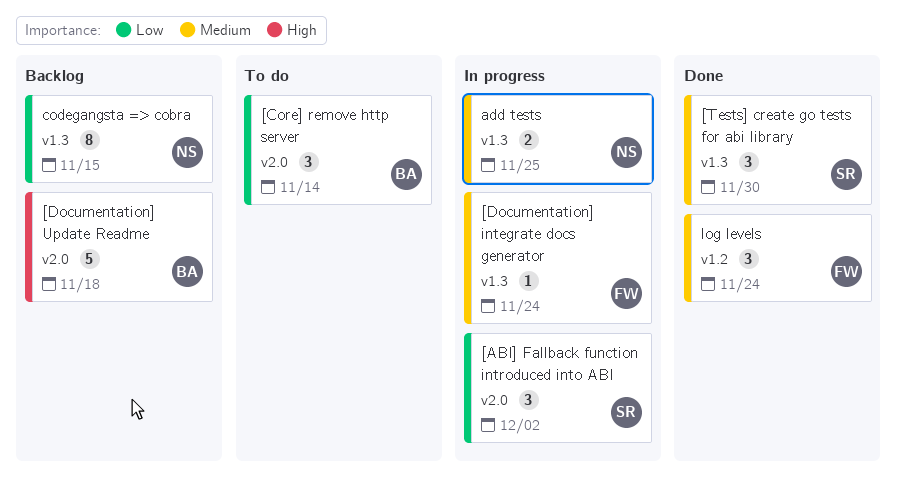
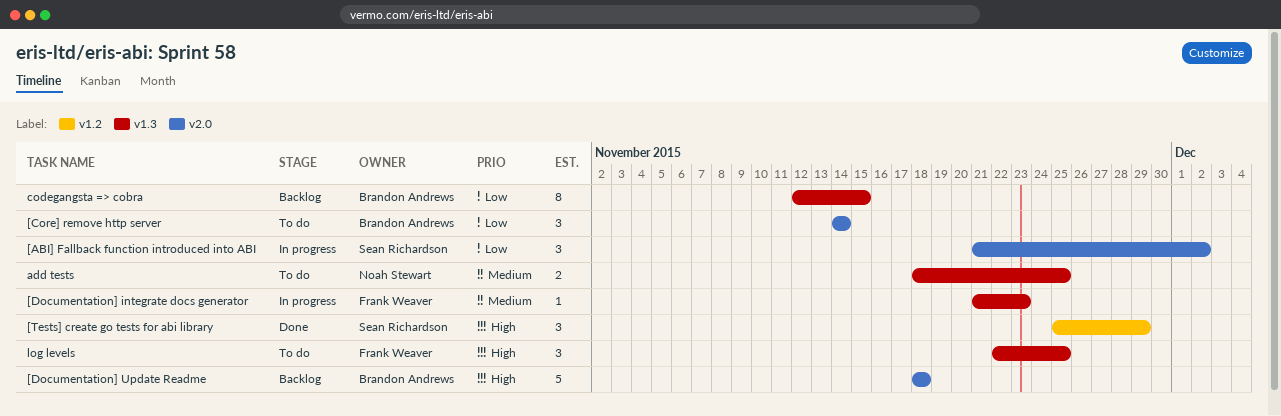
[Documentation] integrate docs generator, due: Nov 24 -> Nov 23
[Tests] create go tests for abi library, priority: Medium -> High
[Tests] create go tests for abi library, label: v1.3 -> v1.2
[Tests] create go tests for abi library, due: Nov 30 -> Nov 29
add tests, status: In progress -> To do
codegangsta => cobra, owner: Noah Stewart -> Brandon Andrews
log levels, status: Done -> To do
log levels, priority: Medium -> High
log levels, label: v1.2 -> v1.3
log levels, due: Nov 24 -> Nov 25

